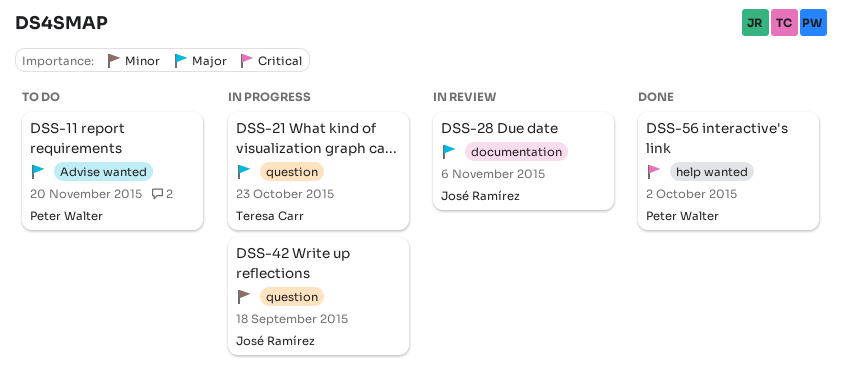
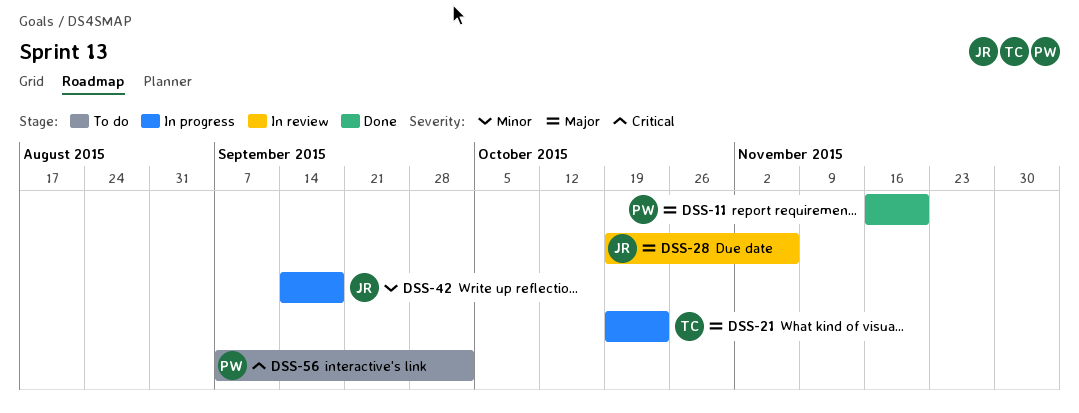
DSS-11, status: To do -> Done
DSS-56, status: Done -> To do

